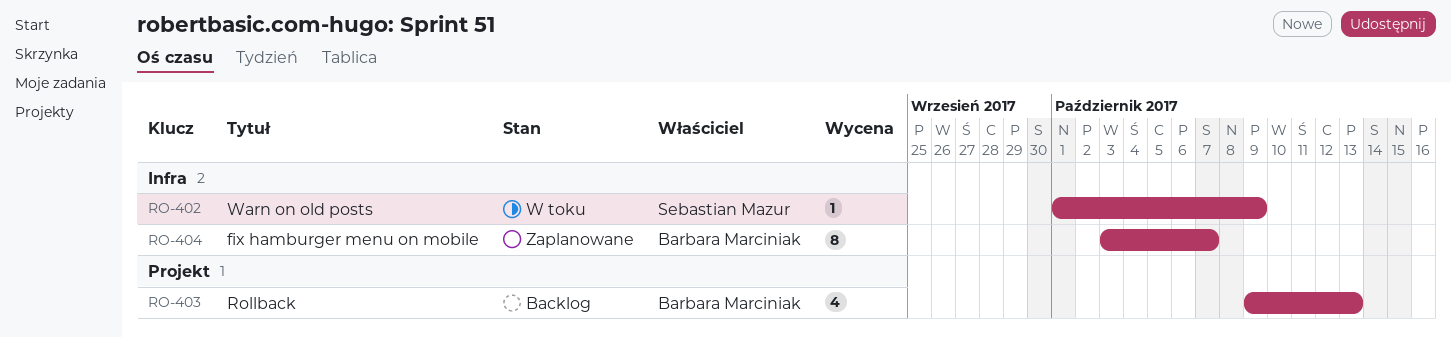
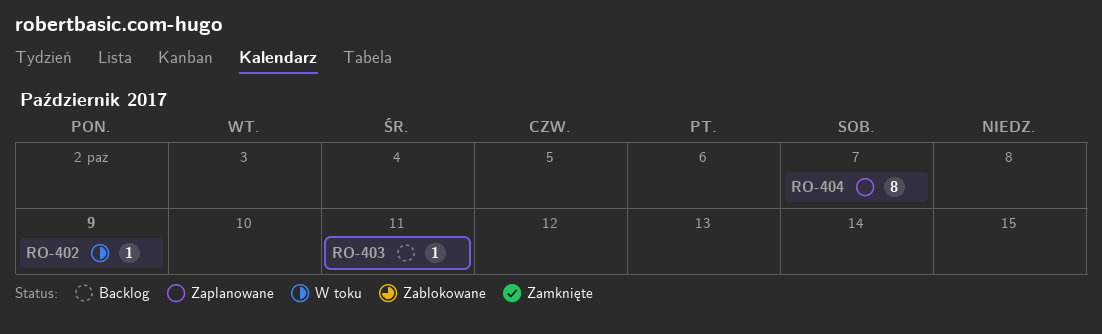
RO-403, estimate: 4 -> 1
RO-403, due: Oct 13 -> Oct 11

